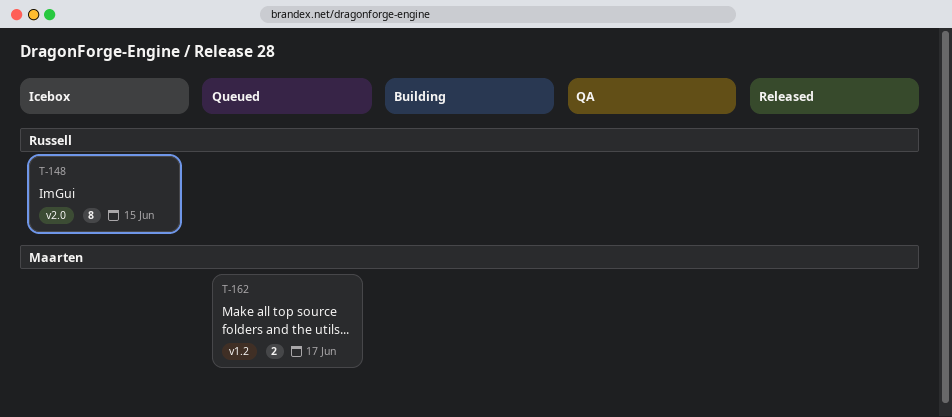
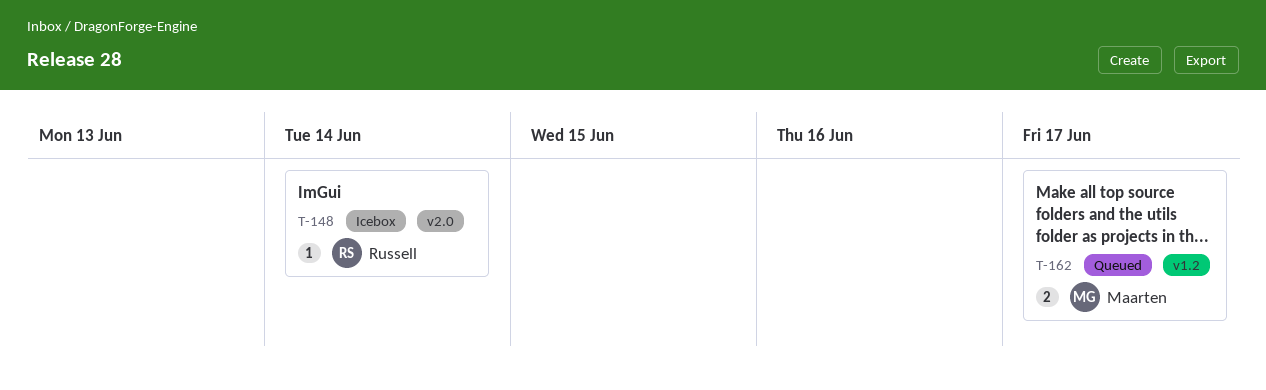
T-148, estimate: 8 -> 1
T-148, due: Jun 15 -> Jun 14

